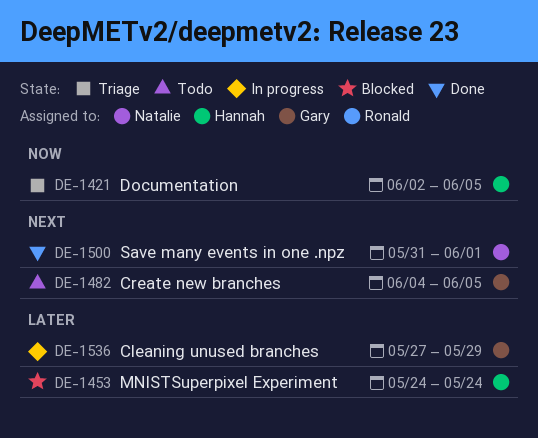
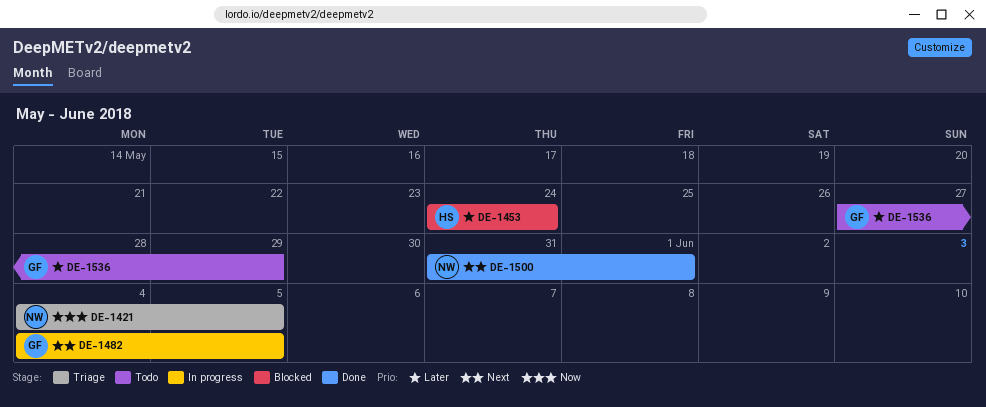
DE-1421, owner: Hannah -> Natalie
DE-1421, start: Jun 2 -> Jun 4
DE-1482, status: Todo -> In progress
DE-1536, status: In progress -> Todo

